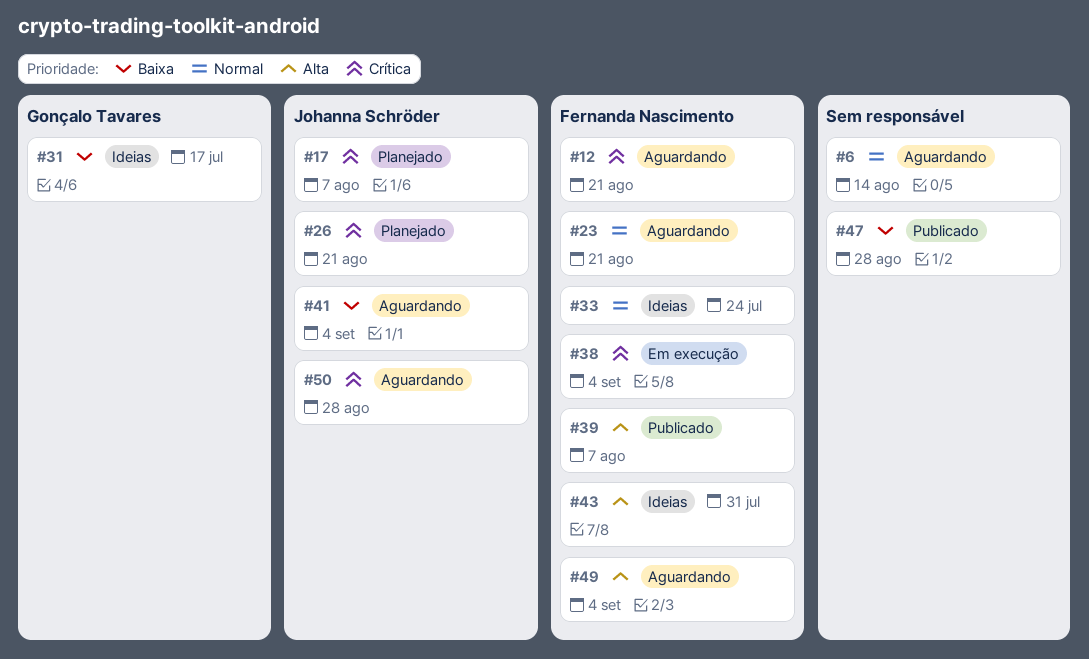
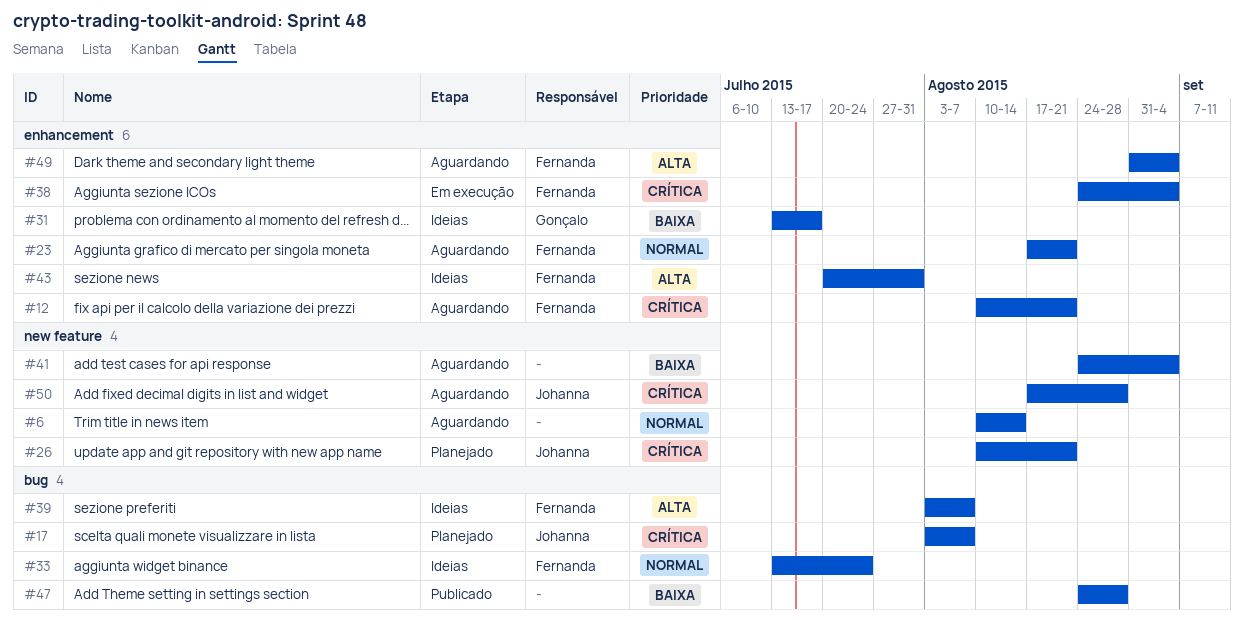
#39, status: Publicado -> Ideias
#41, owner: Johanna Schröder -> none

